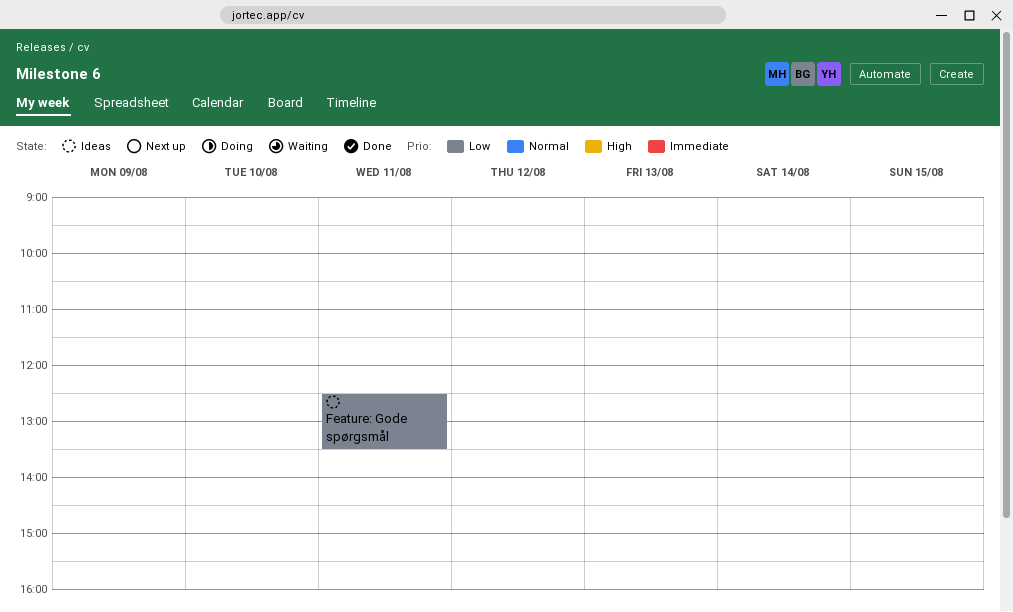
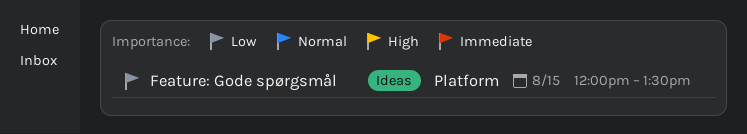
Feature: Gode spørgsmål, day: Aug 11 -> Aug 15
Feature: Gode spørgsmål, begins: 12:30 -> 12:00

